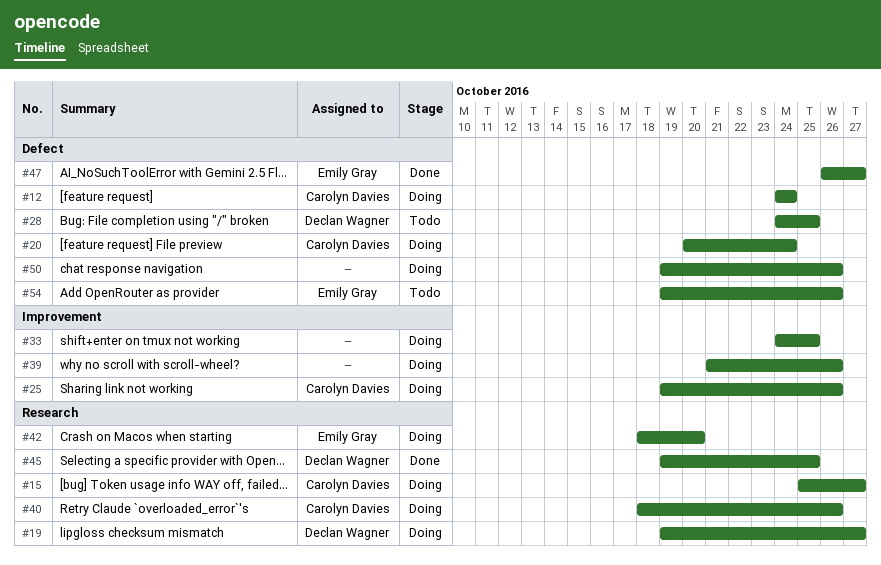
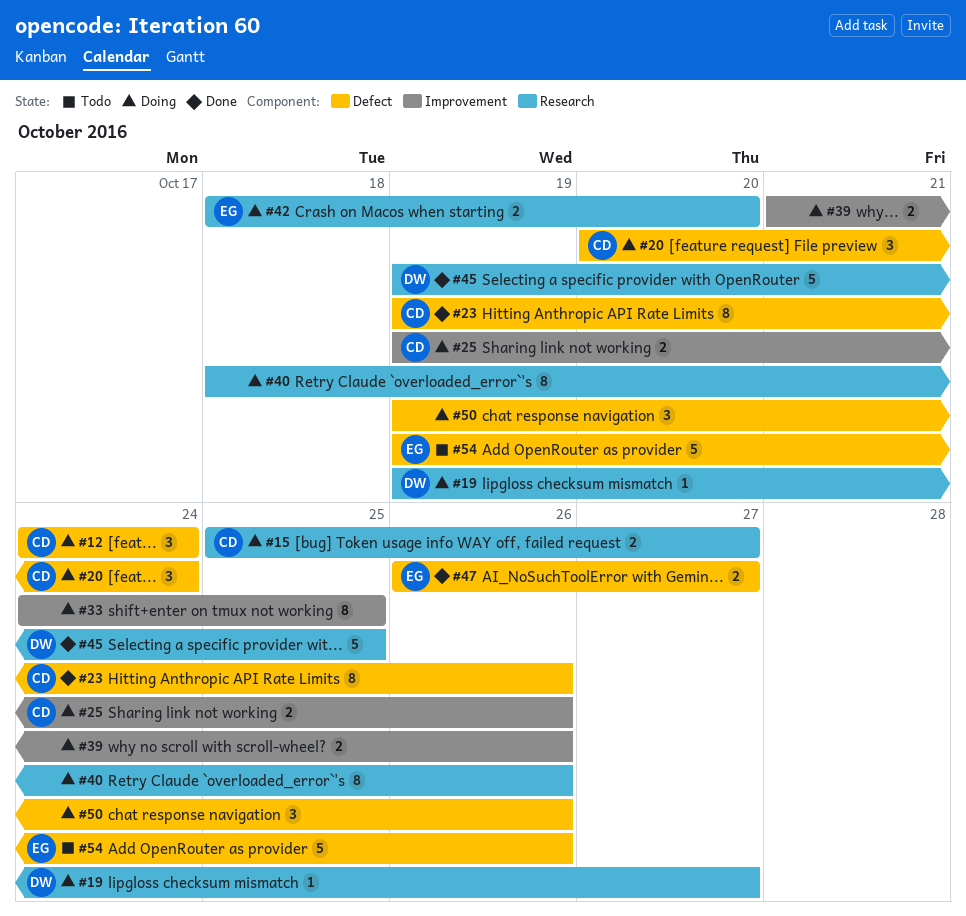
#23: none -> present
#28: present -> none
#40, owner: Carolyn Davies -> none

